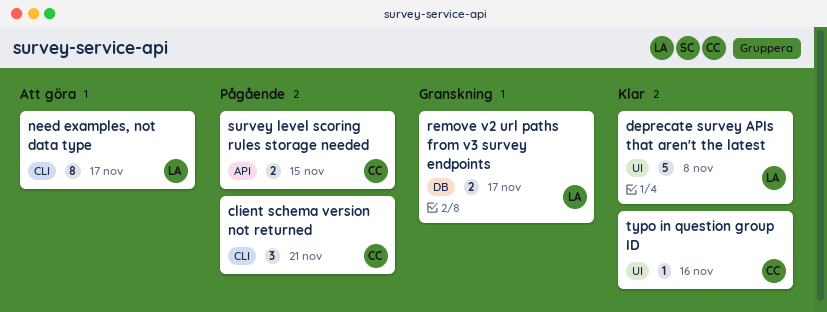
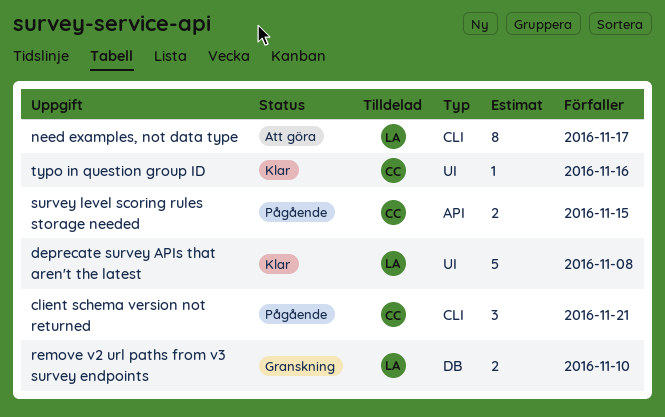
remove v2 url paths from v3 survey endpoints, due: Nov 17 -> Nov 10

